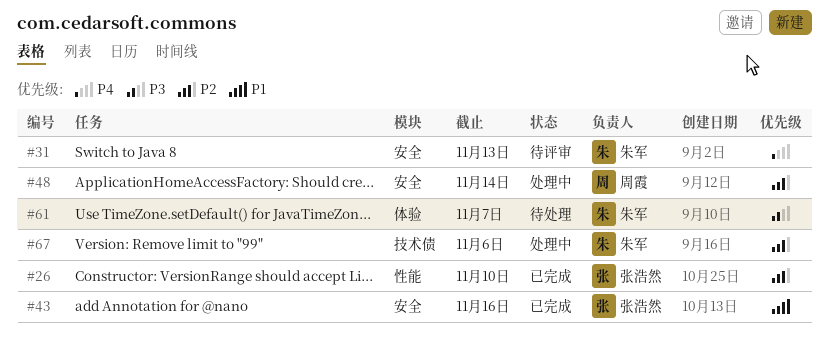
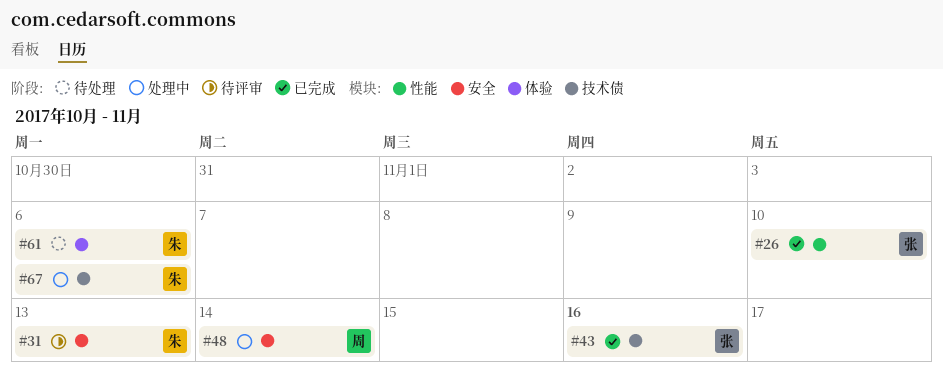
#43, label: 安全 -> 技术债
#61, due: Nov 7 -> Nov 6

